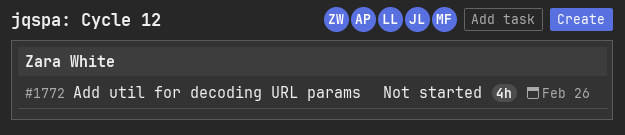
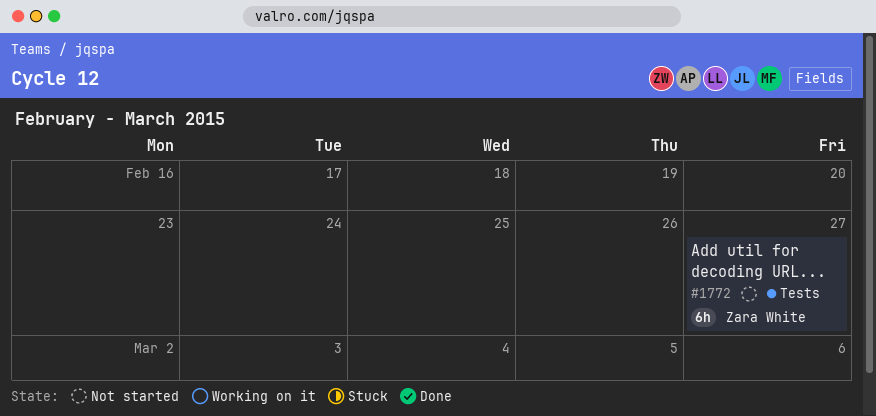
#1772, estimate: 4h -> 6h
#1772, due: Feb 26 -> Feb 27

